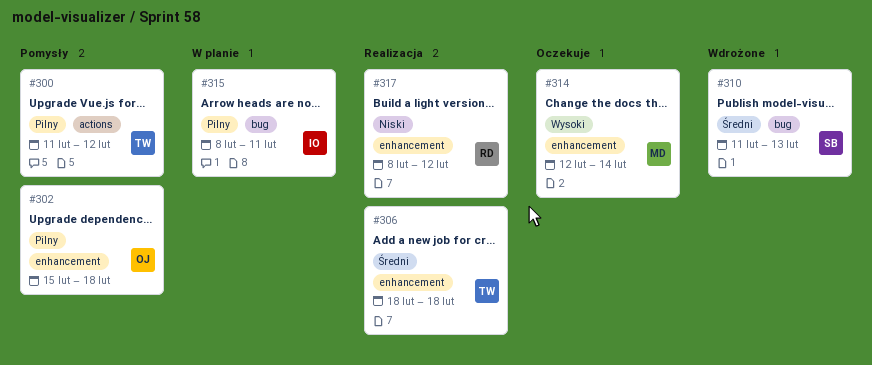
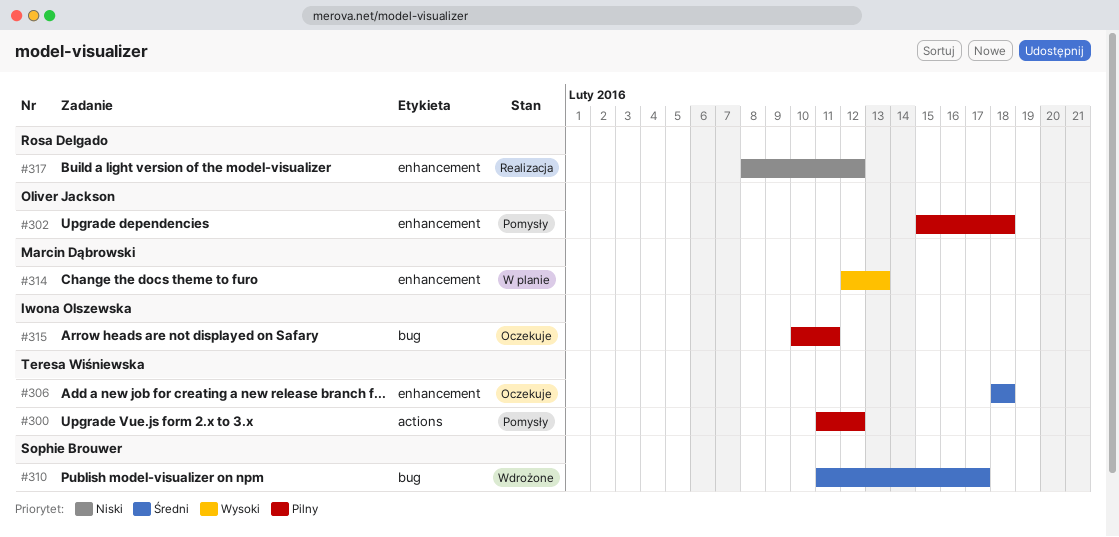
#306, status: Realizacja -> Oczekuje
#310, due: Feb 13 -> Feb 17
#314, status: Oczekuje -> W planie
#314, due: Feb 14 -> Feb 13
#315, status: W planie -> Oczekuje
#315, start: Feb 8 -> Feb 10

